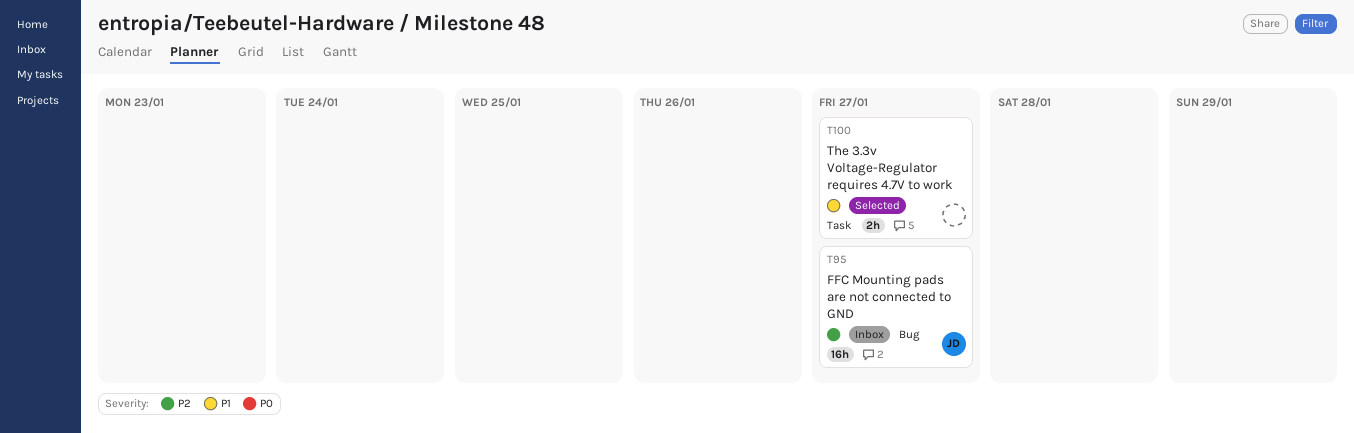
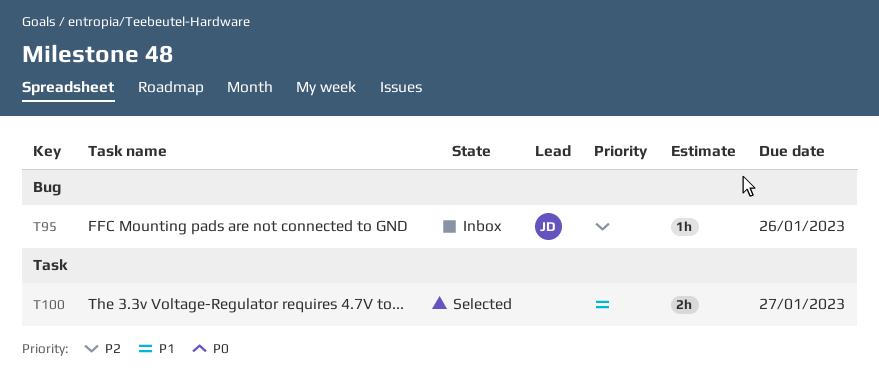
T95, estimate: 16h -> 1h
T95, due: Jan 27 -> Jan 26

